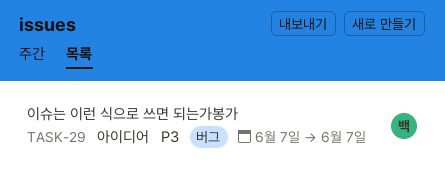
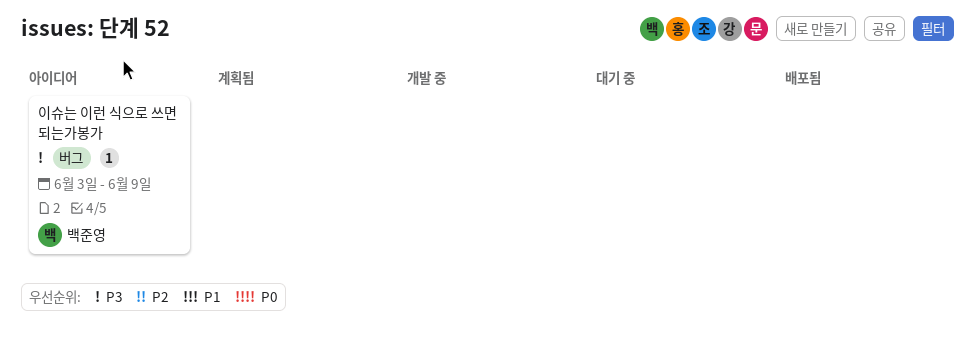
이슈는 이런 식으로 쓰면 되는가봉가, start: Jun 7 -> Jun 3
이슈는 이런 식으로 쓰면 되는가봉가, due: Jun 7 -> Jun 9

